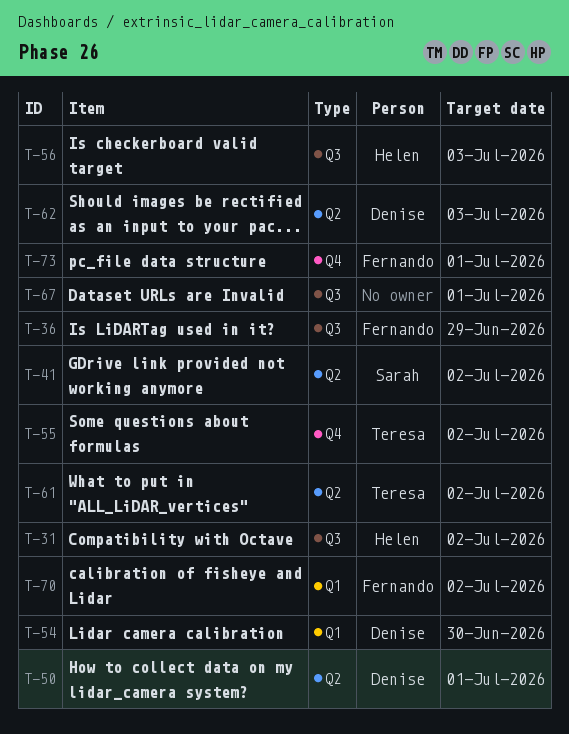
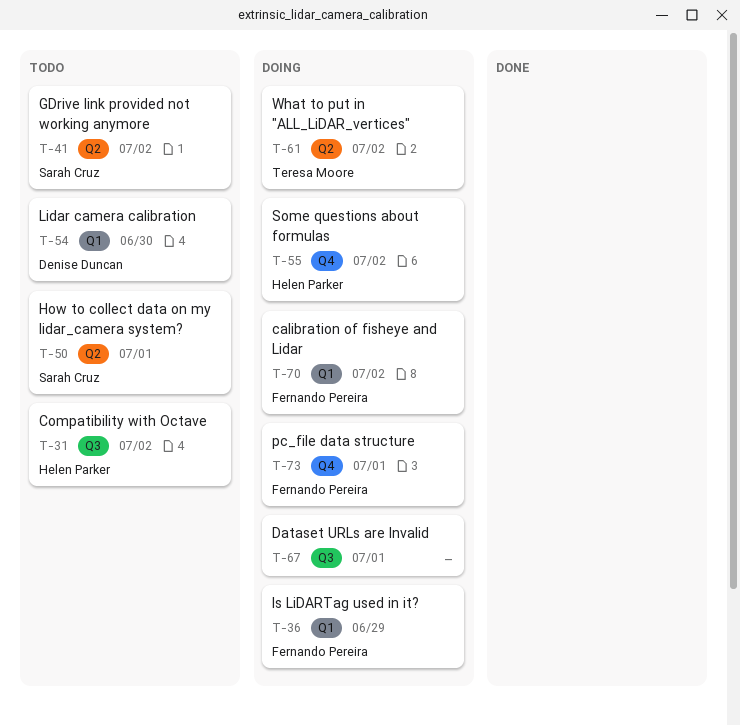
T-36, label: Q3 -> Q1
T-50, owner: Denise Duncan -> Sarah Cruz
T-55, owner: Teresa Moore -> Helen Parker
T-56: present -> none
T-62: present -> none

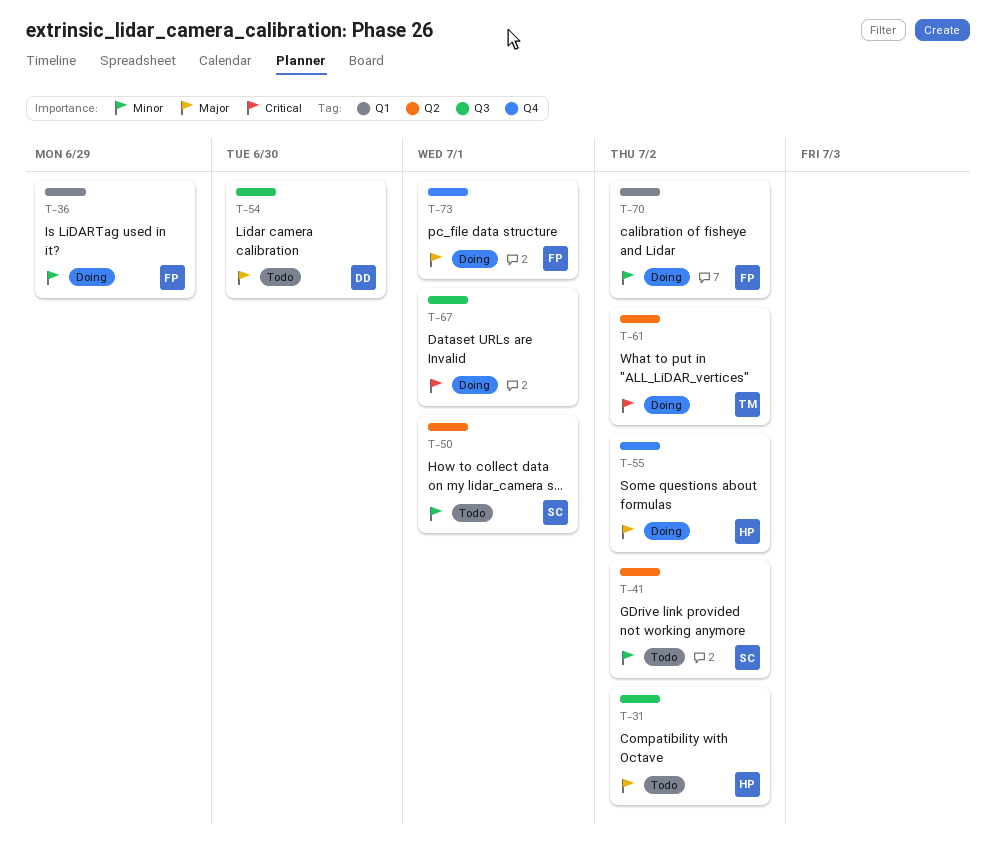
T-54, label: Q1 -> Q3

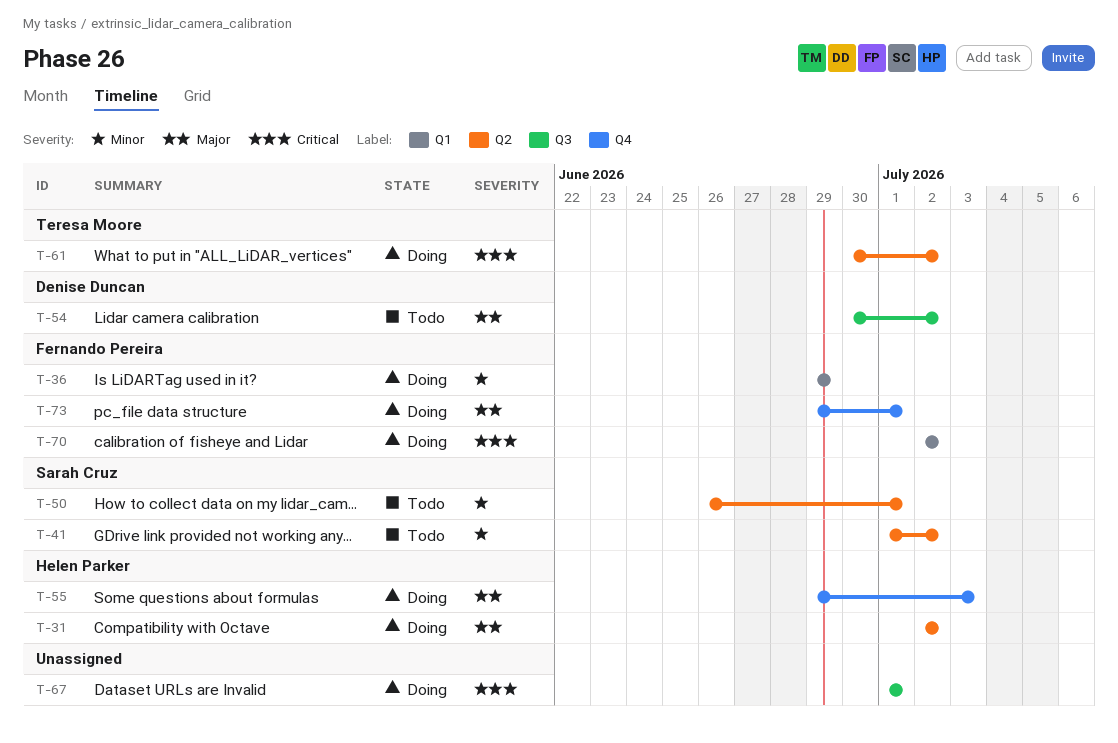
T-31, status: Todo -> Doing
T-31, label: Q3 -> Q2
T-54, due: Jun 30 -> Jul 2
T-55, due: Jul 2 -> Jul 3
T-70, priority: Minor -> Critical

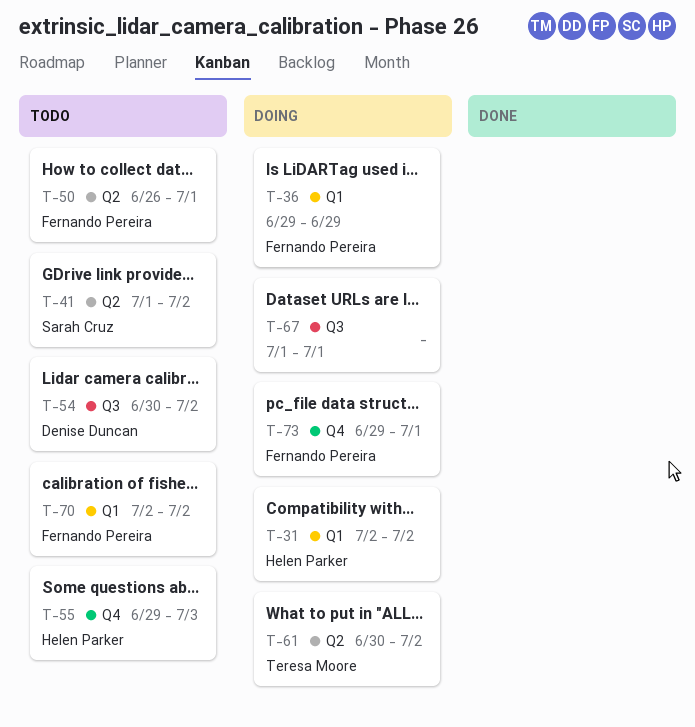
T-31, label: Q2 -> Q1
T-50, owner: Sarah Cruz -> Fernando Pereira
T-55, status: Doing -> Todo
T-70, status: Doing -> Todo

